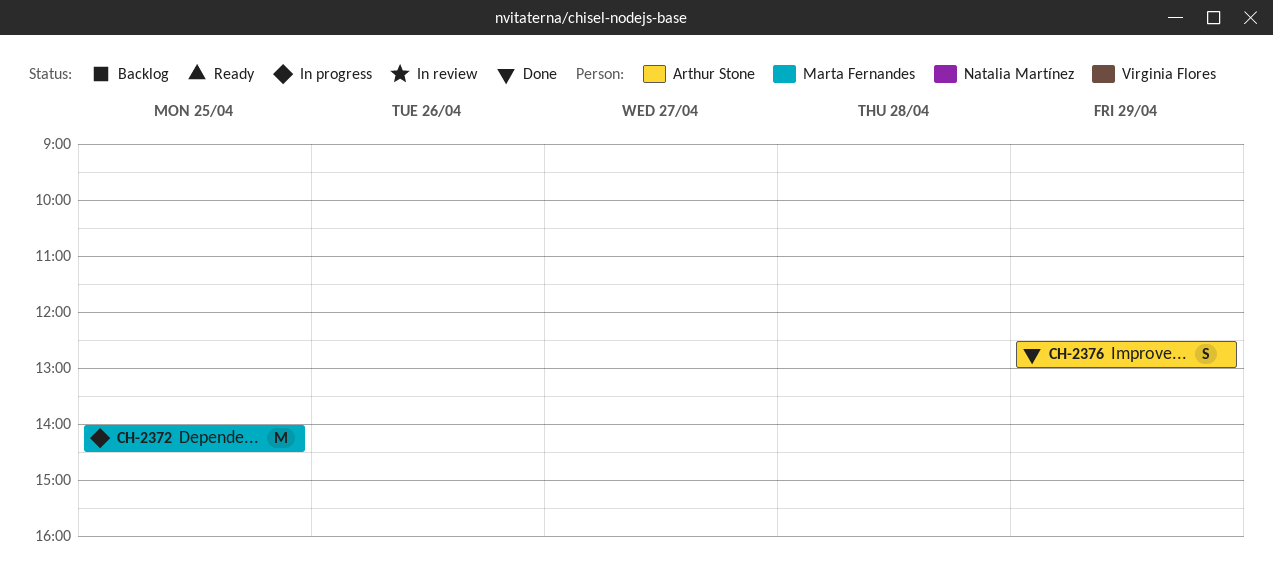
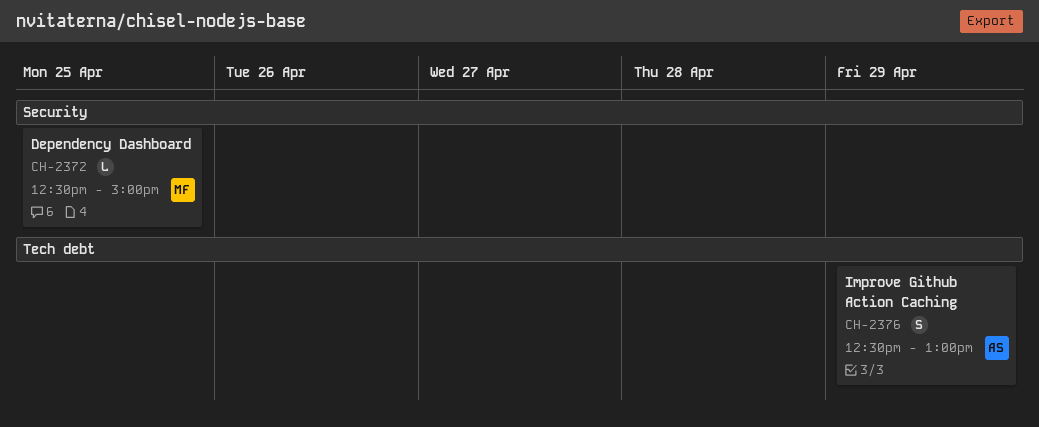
CH-2372, estimate: M -> L
CH-2372, begins: 14:00 -> 12:30
CH-2372, ends: 14:30 -> 15:00

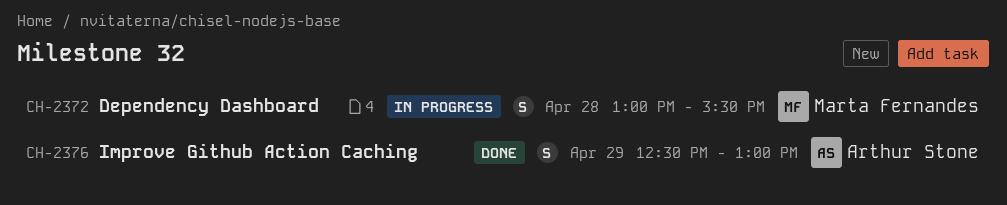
CH-2372, estimate: L -> S
CH-2372, day: Apr 25 -> Apr 28
CH-2372, begins: 12:30 -> 13:00
CH-2372, ends: 15:00 -> 15:30

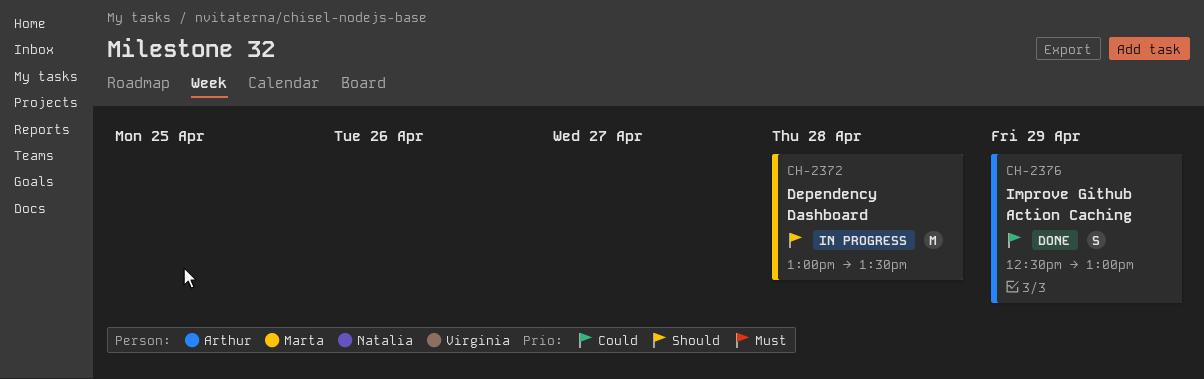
CH-2372, estimate: S -> M
CH-2372, ends: 15:30 -> 13:30

